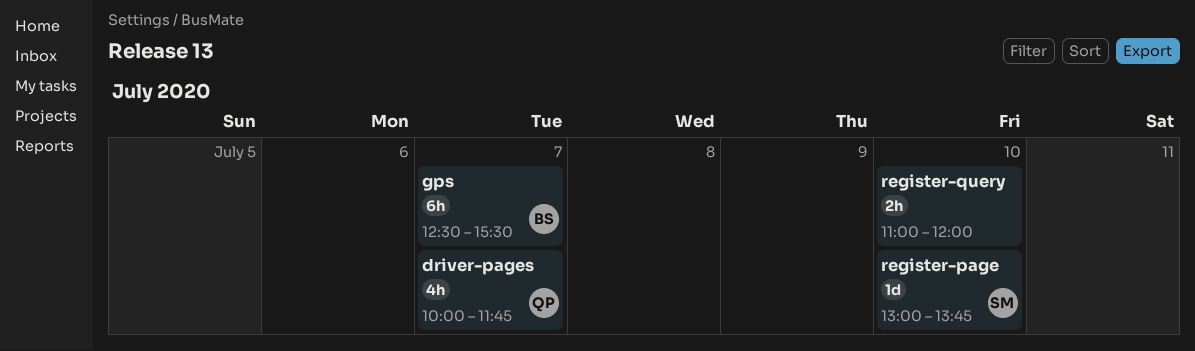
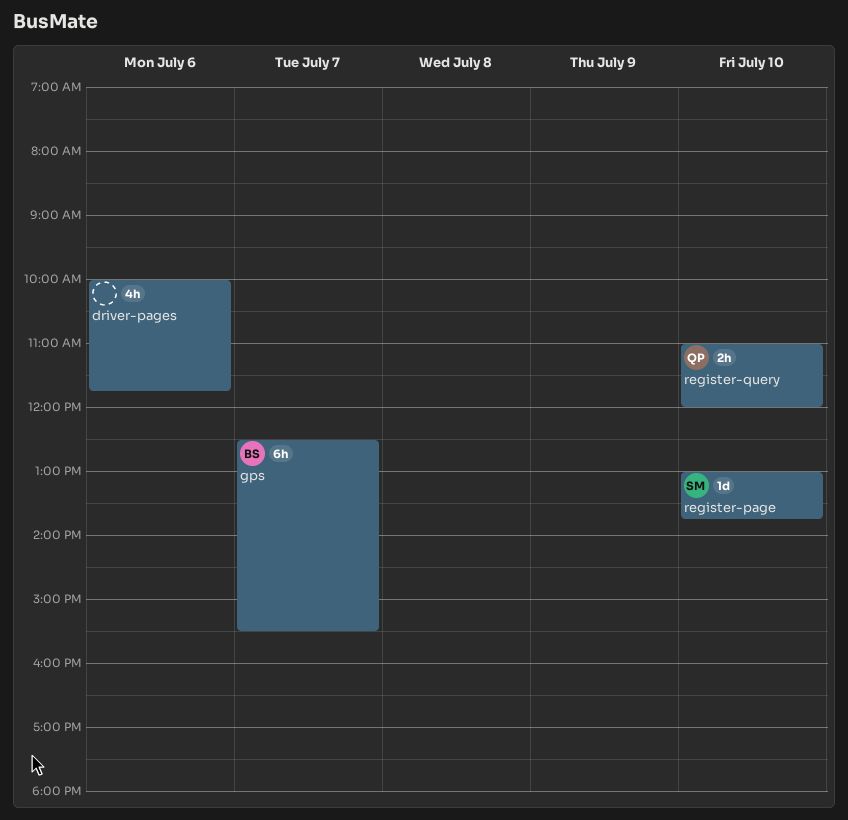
driver-pages, owner: QP -> none
driver-pages, day: Jul 7 -> Jul 6
register-query, owner: none -> QP

